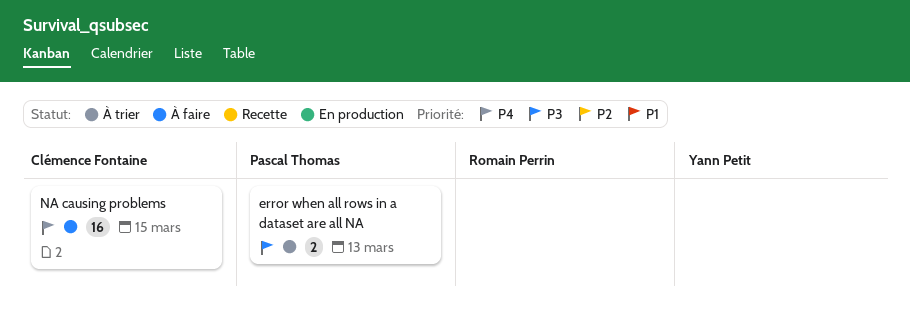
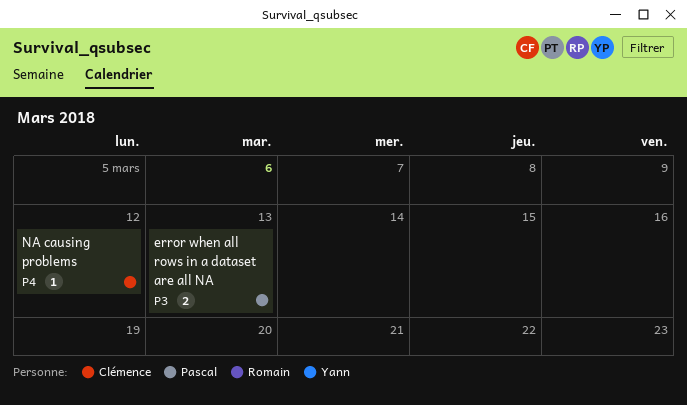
NA causing problems, estimate: 16 -> 1
NA causing problems, due: Mar 15 -> Mar 12

